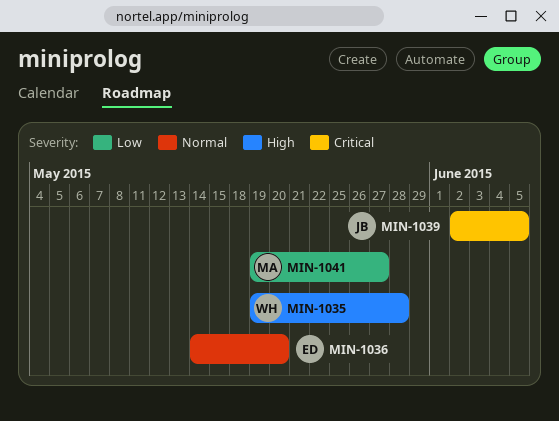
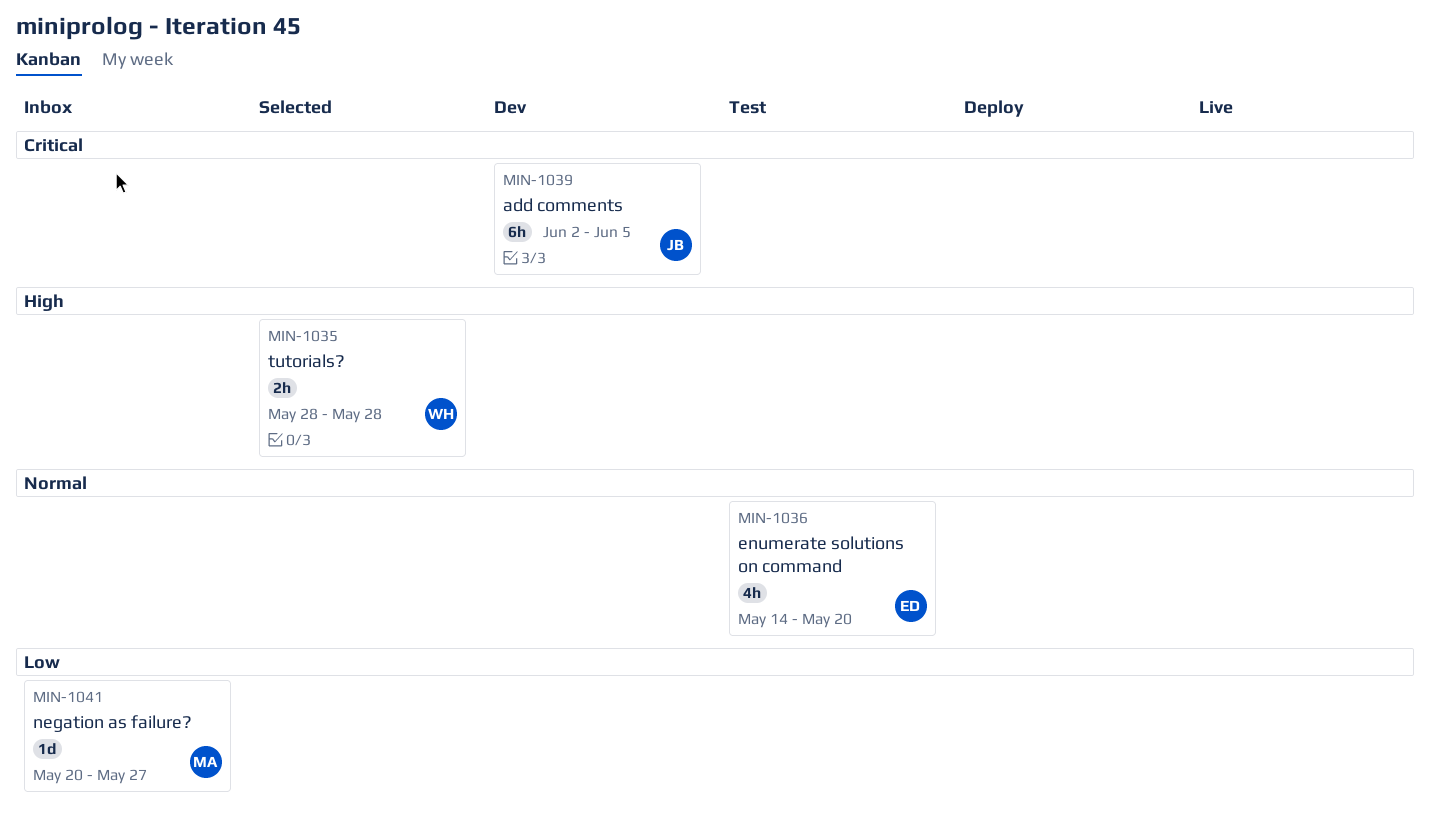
MIN-1035, start: May 19 -> May 28
MIN-1041, start: May 19 -> May 20

